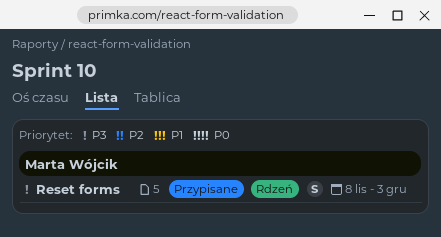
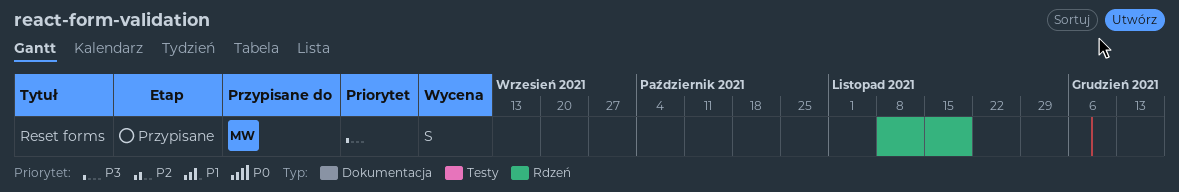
Reset forms, due: Dec 3 -> Nov 19

